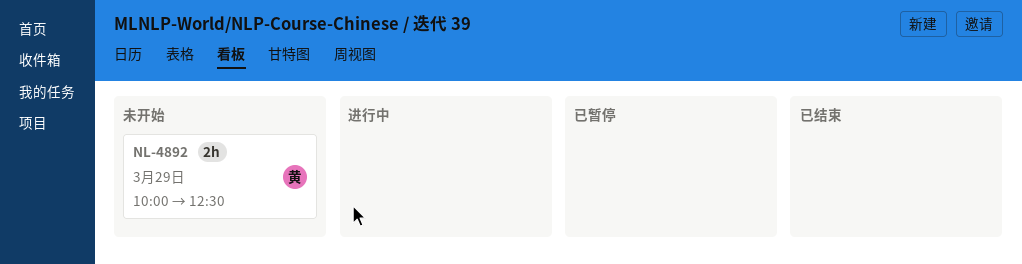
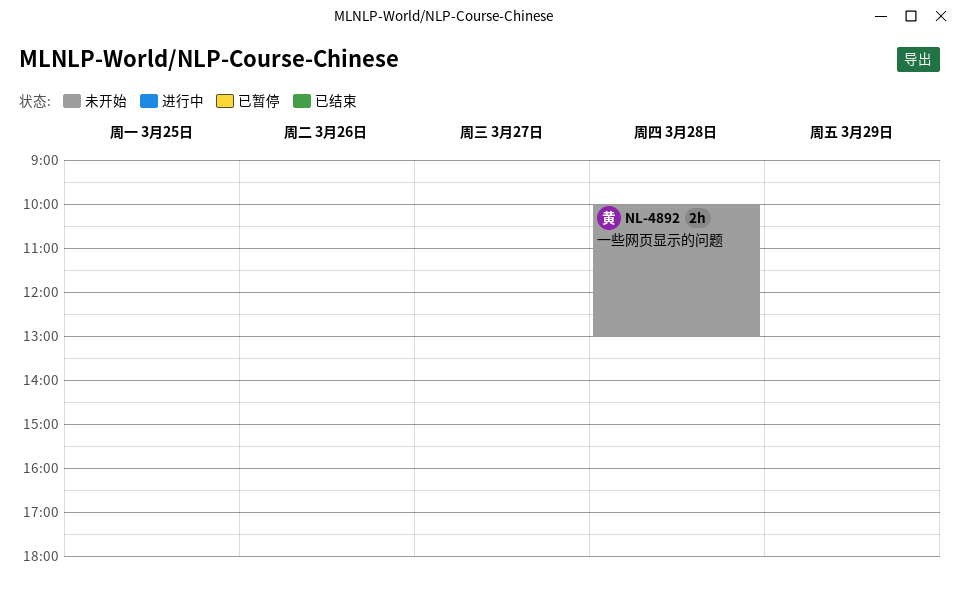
NL-4892, day: Mar 29 -> Mar 28
NL-4892, ends: 12:30 -> 13:00

